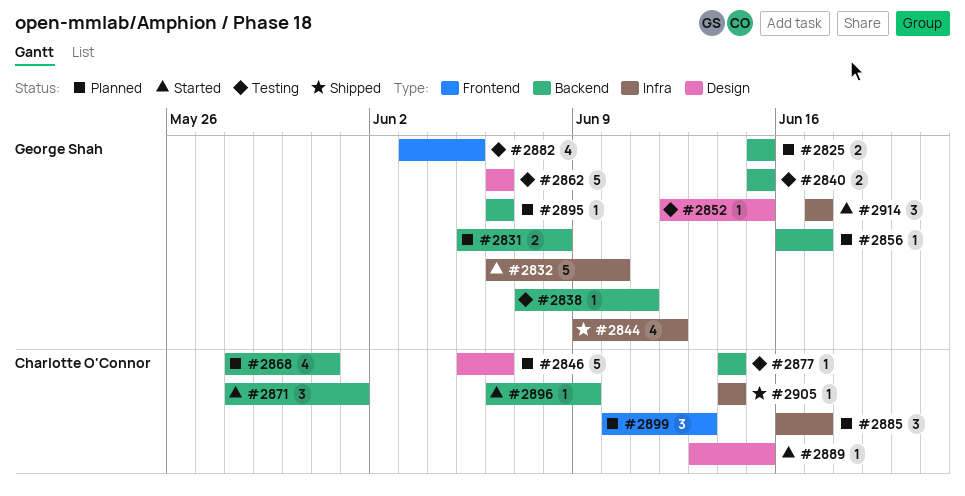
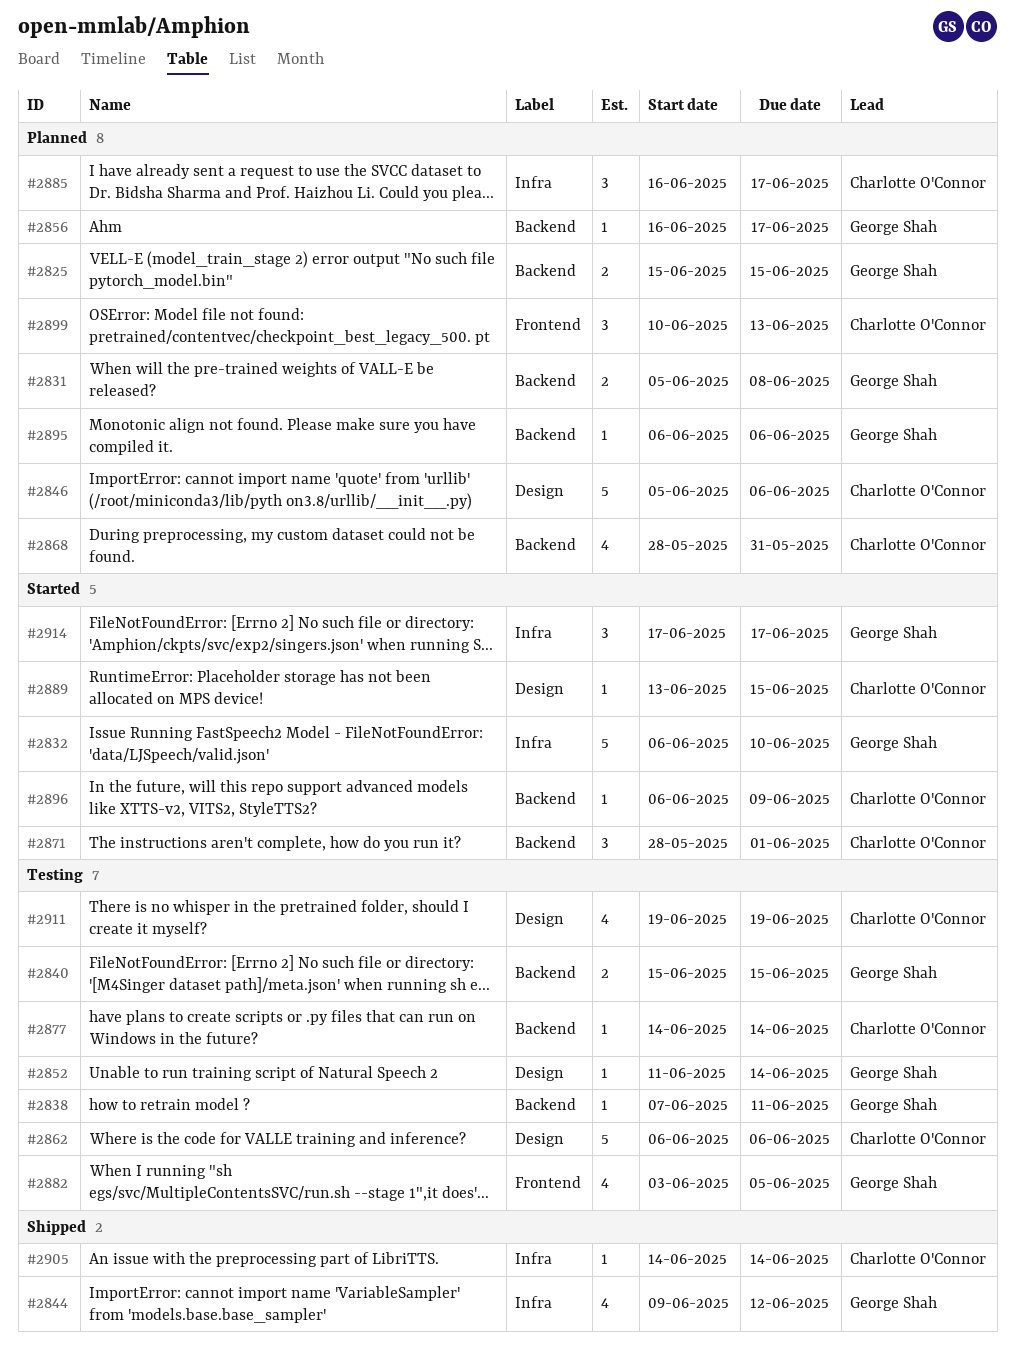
#2852, start: Jun 12 -> Jun 11
#2852, due: Jun 15 -> Jun 14
#2862, owner: George Shah -> Charlotte O'Connor
#2911: none -> present

